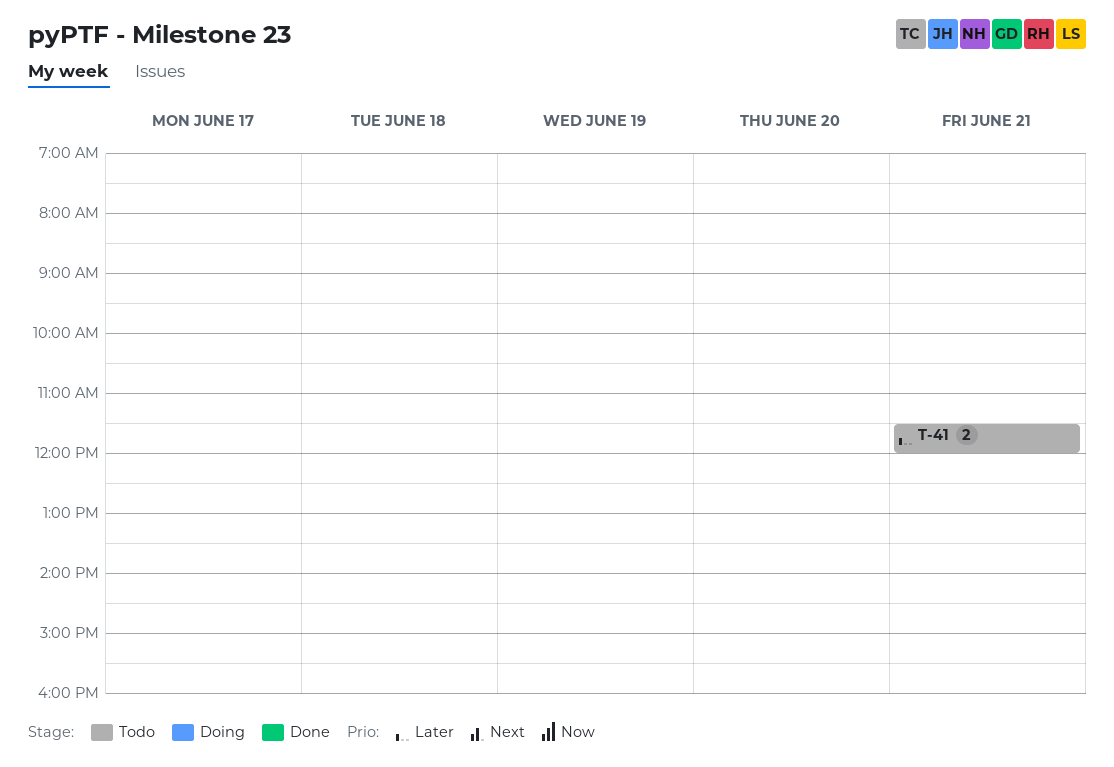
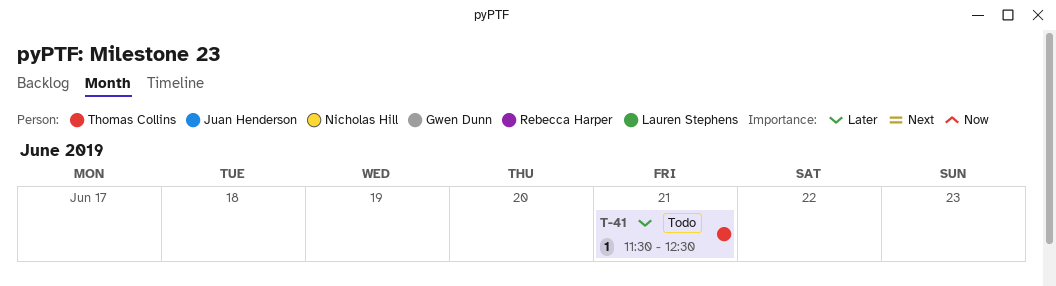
T-41, estimate: 2 -> 1
T-41, ends: 12:00 -> 12:30

